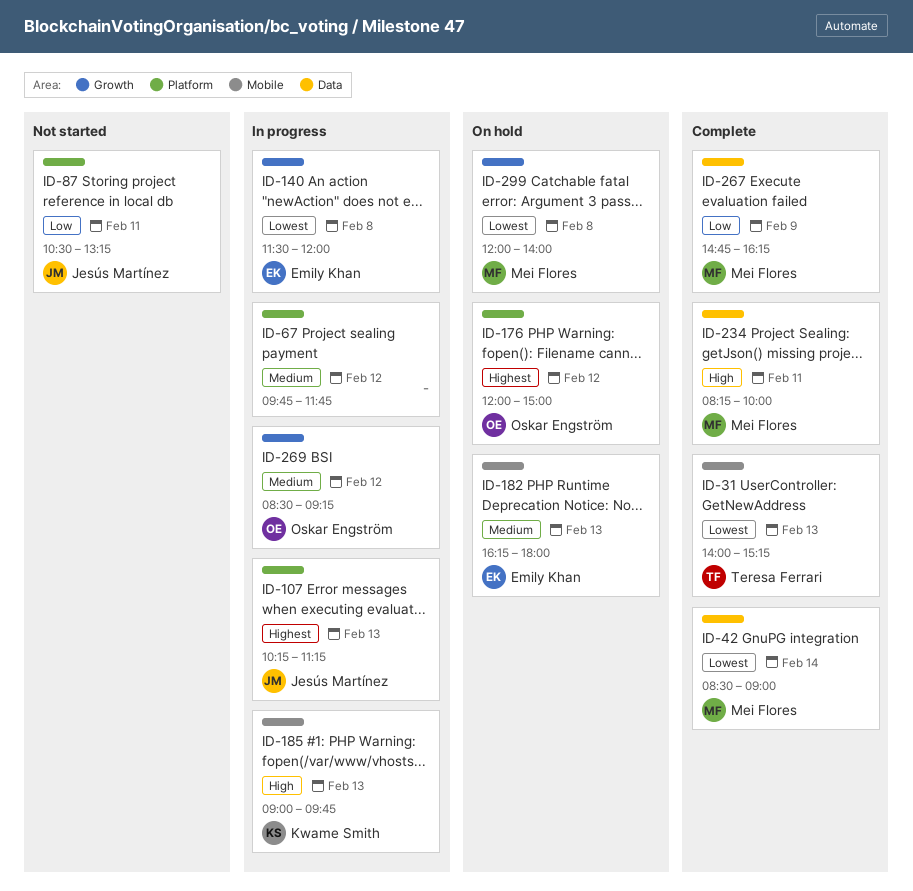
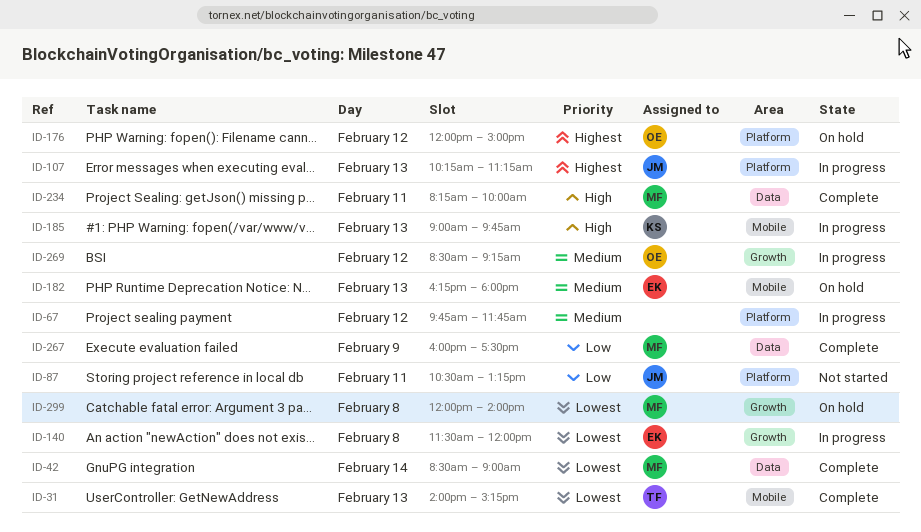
ID-267, begins: 14:45 -> 16:00
ID-267, ends: 16:15 -> 17:30

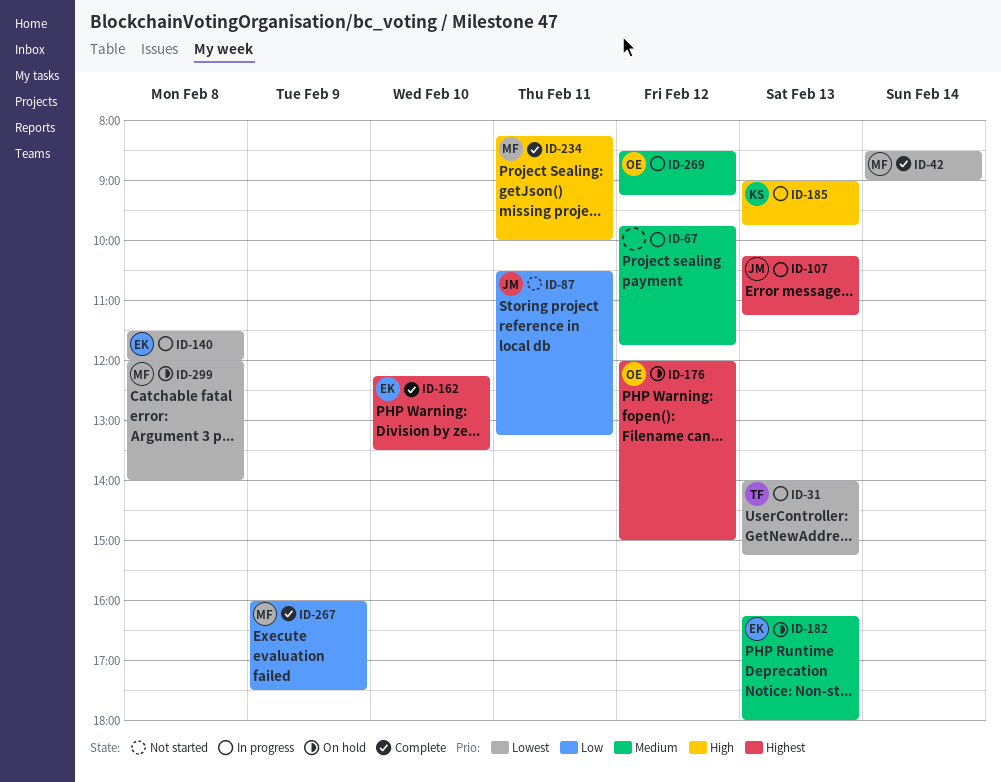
ID-31, status: Complete -> In progress
ID-162: none -> present

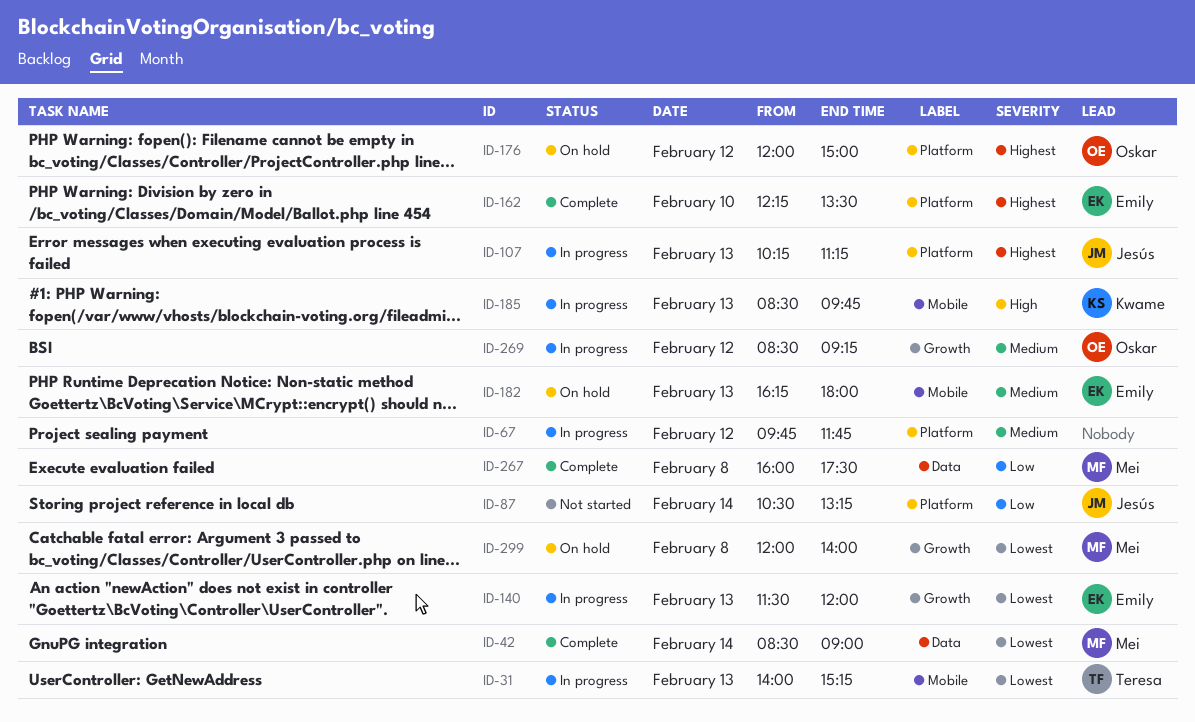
ID-87, day: Feb 11 -> Feb 14
ID-140, day: Feb 8 -> Feb 13
ID-185, begins: 09:00 -> 08:30
ID-234: present -> none
ID-267, day: Feb 9 -> Feb 8

